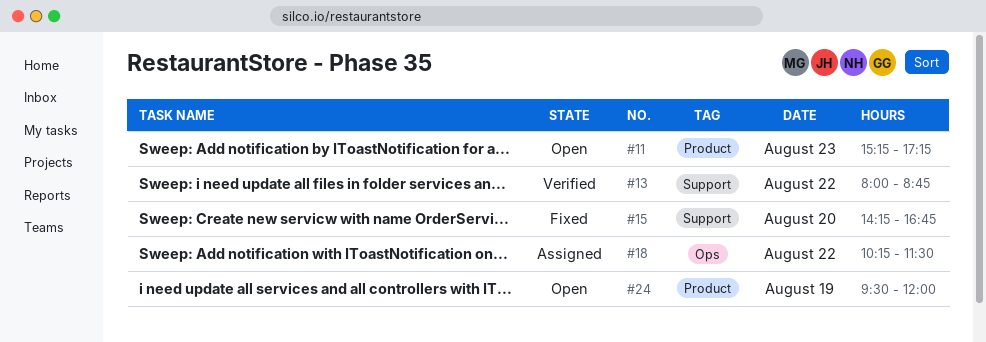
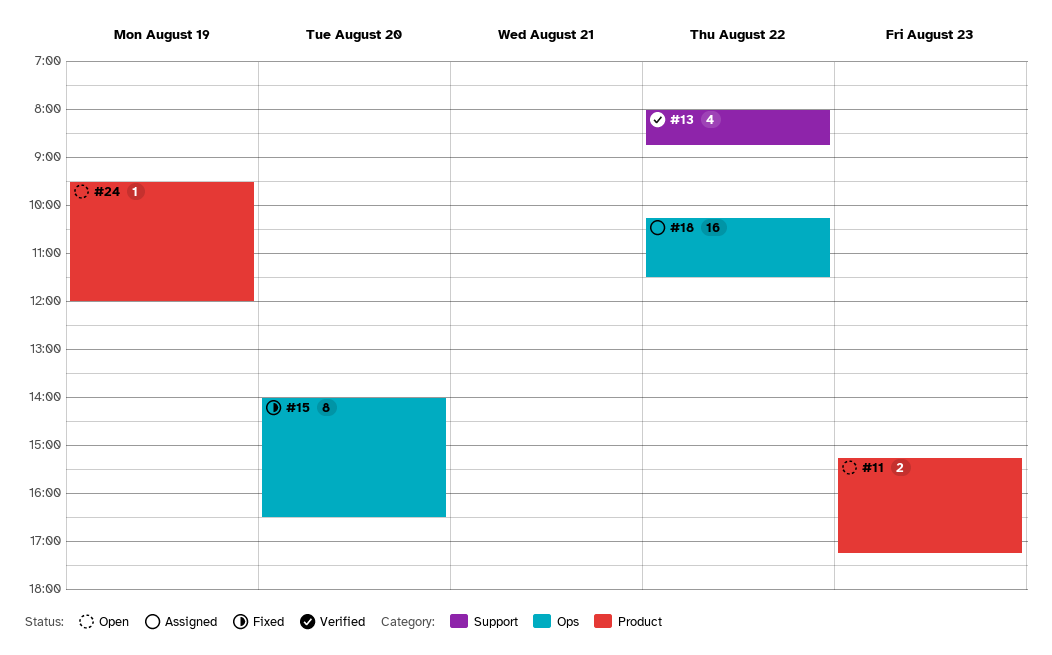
#15, label: Support -> Ops
#15, begins: 14:15 -> 14:00
#15, ends: 16:45 -> 16:30

